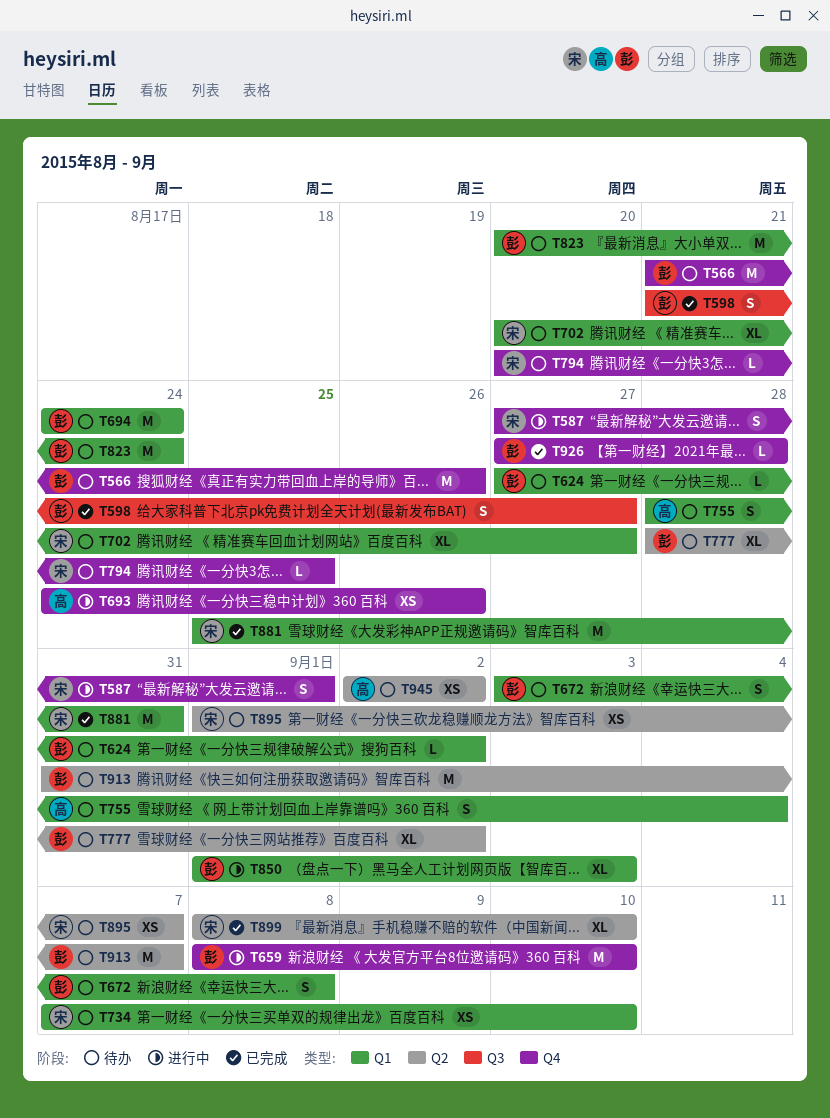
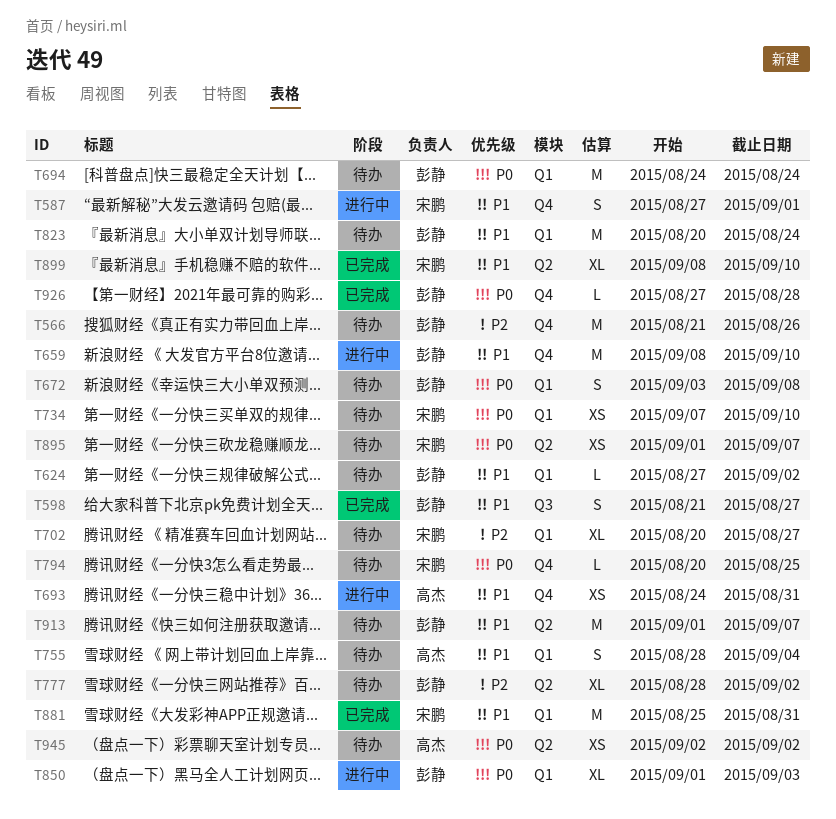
T693, due: Aug 26 -> Aug 31
T913, start: Aug 31 -> Sep 1

